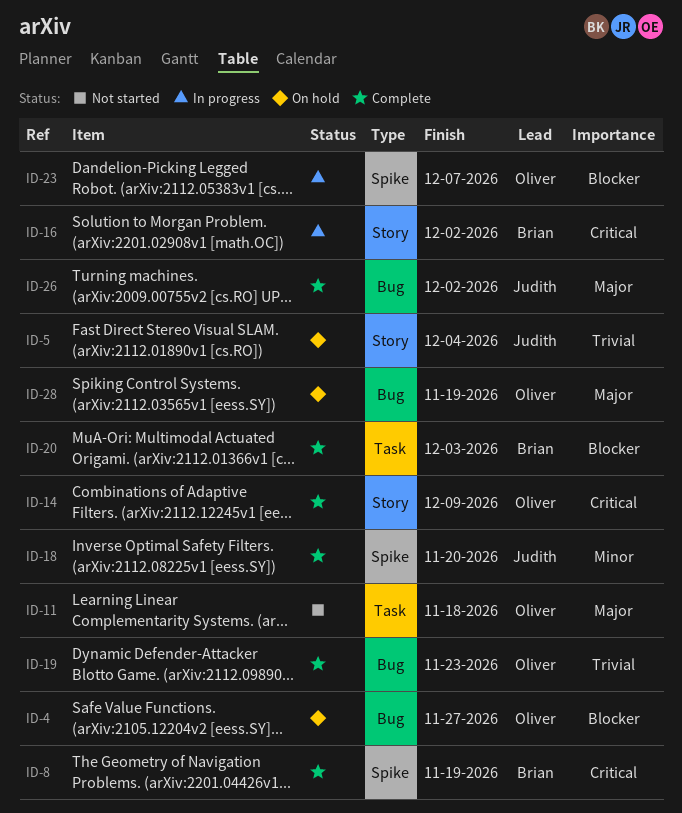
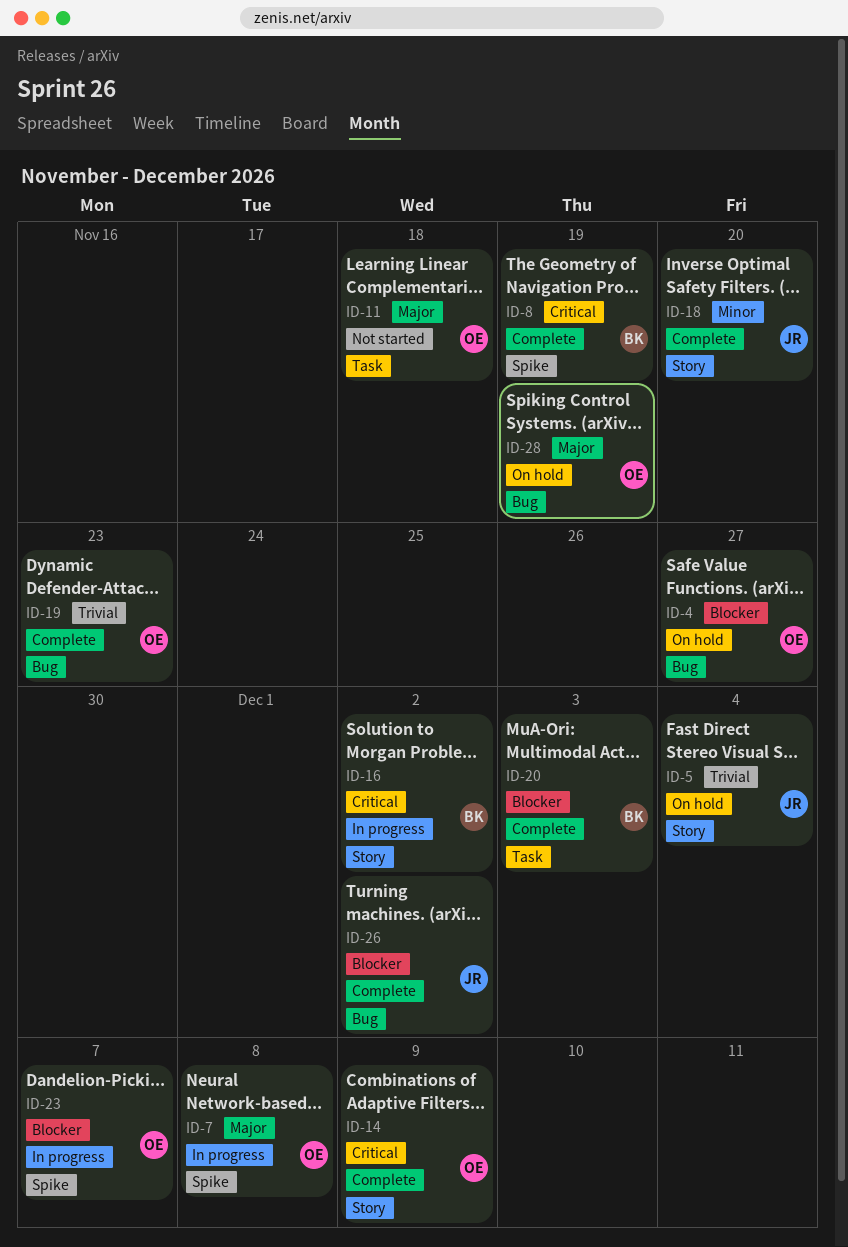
ID-7: none -> present
ID-18, label: Spike -> Story
ID-26, priority: Major -> Blocker

